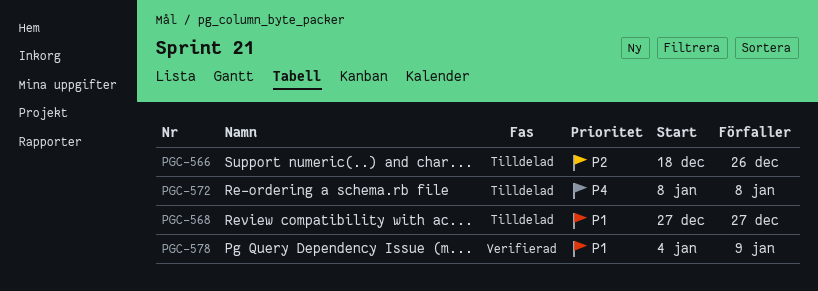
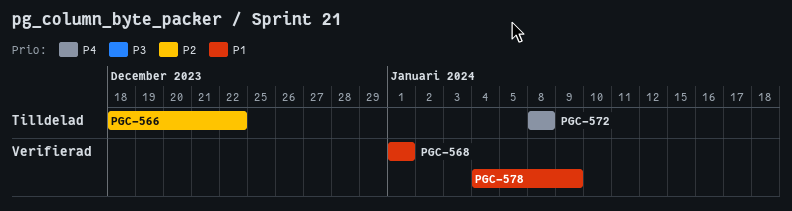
PGC-566, due: Dec 26 -> Dec 22
PGC-568, status: Tilldelad -> Verifierad
PGC-568, start: Dec 27 -> Jan 1
PGC-568, due: Dec 27 -> Jan 1

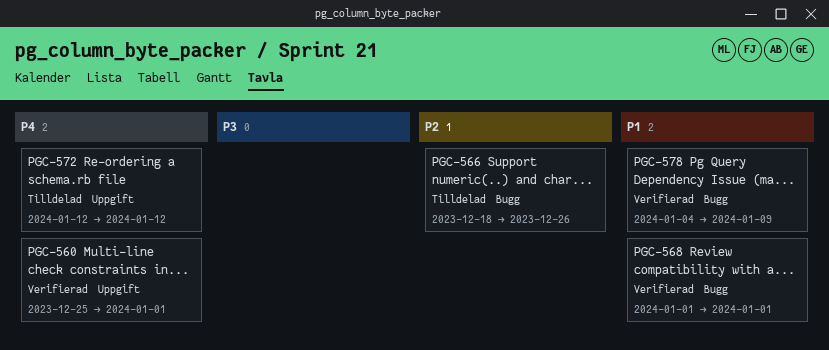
PGC-560: none -> present
PGC-566, due: Dec 22 -> Dec 26
PGC-572, start: Jan 8 -> Jan 12
PGC-572, due: Jan 8 -> Jan 12

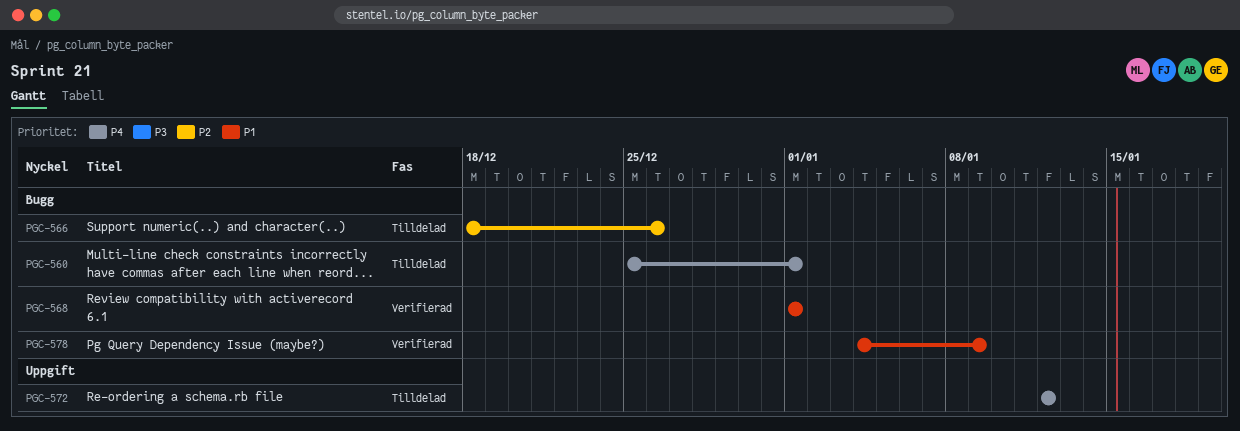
PGC-560, status: Verifierad -> Tilldelad
PGC-560, label: Uppgift -> Bugg

